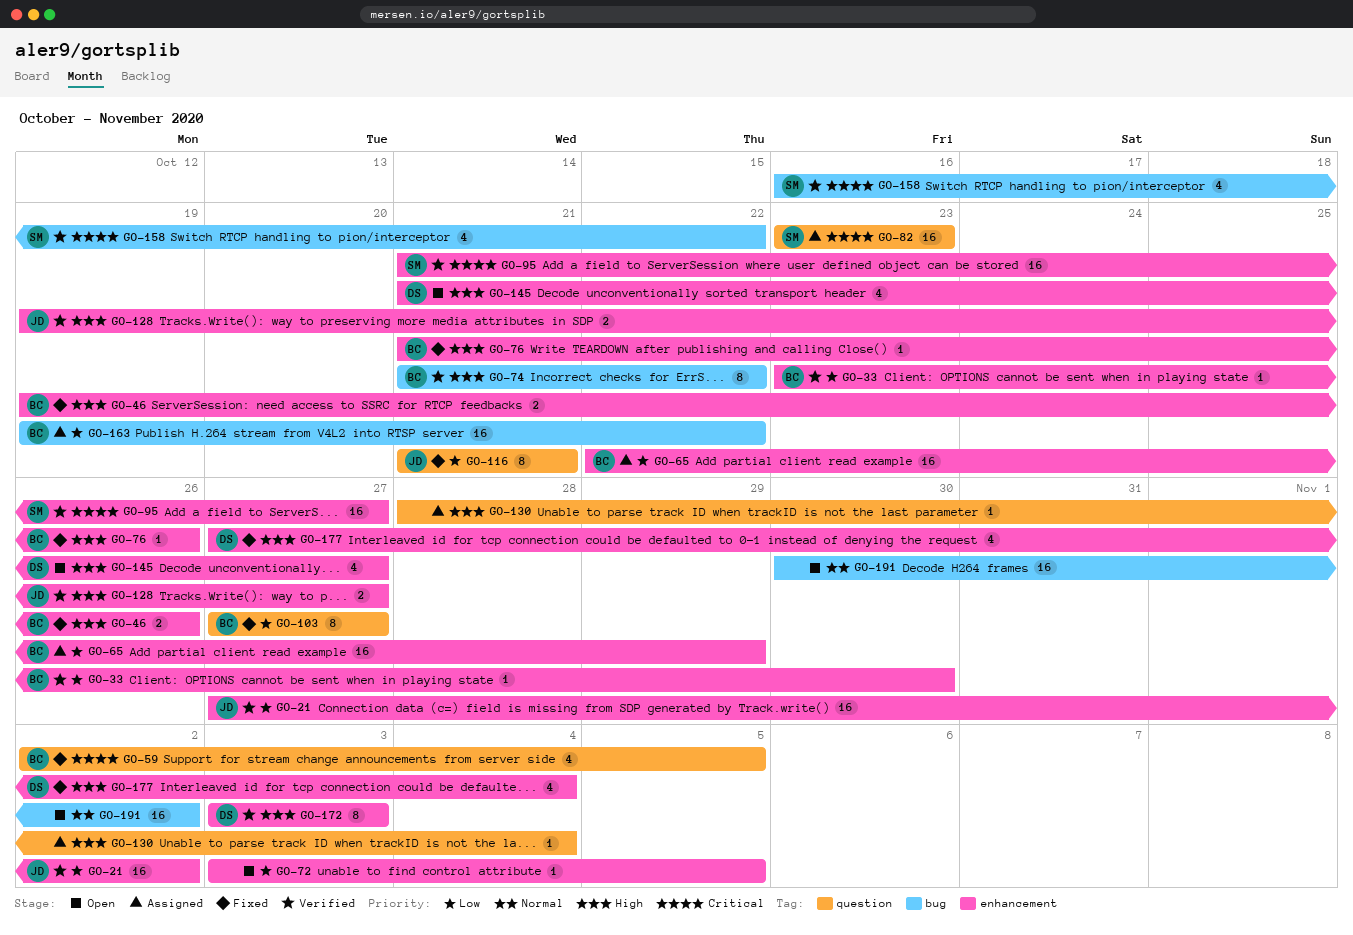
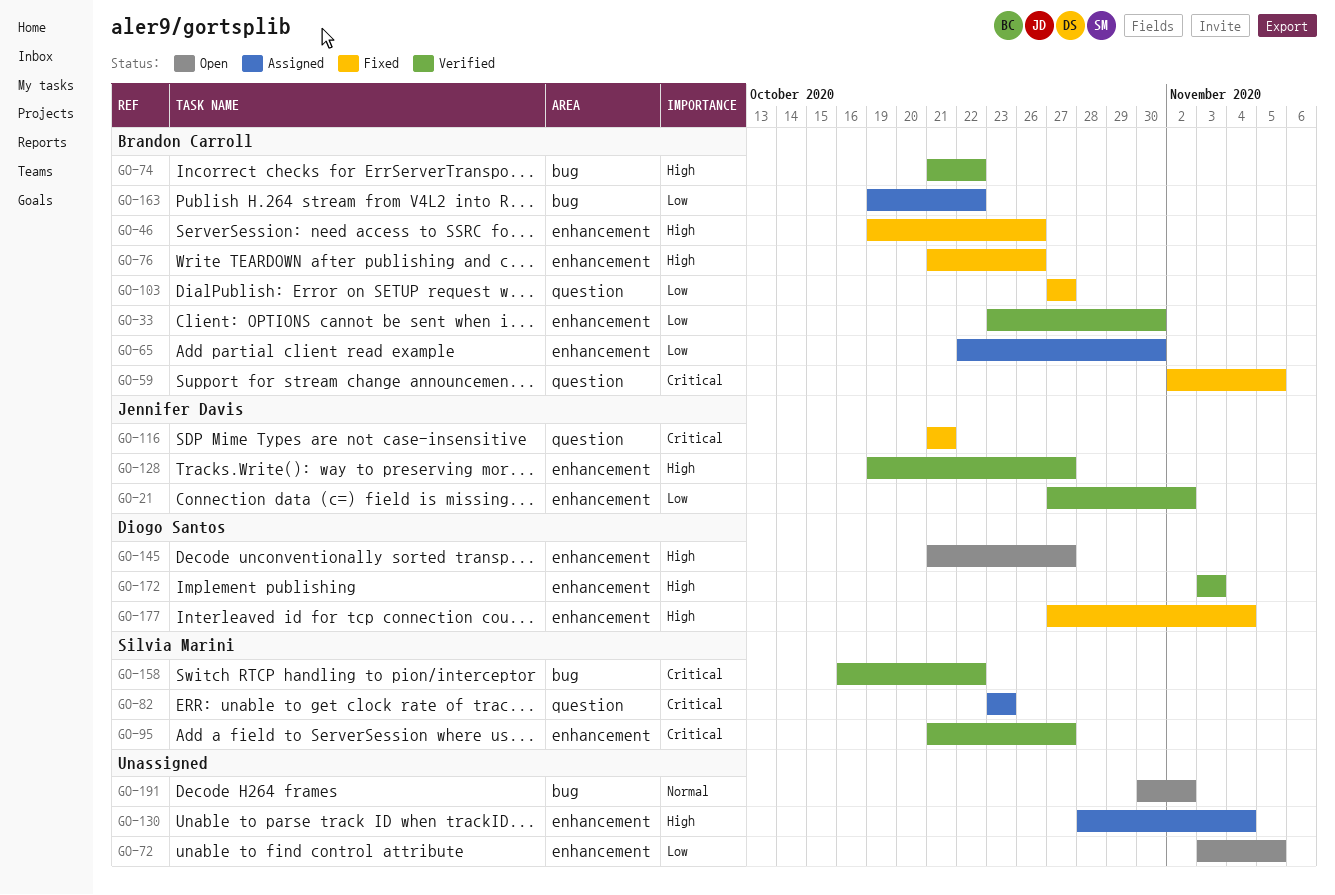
GO-65, due: Oct 29 -> Oct 30
GO-116, priority: Low -> Critical
GO-130, label: question -> enhancement

